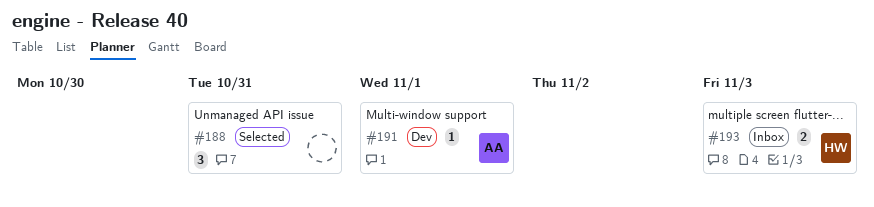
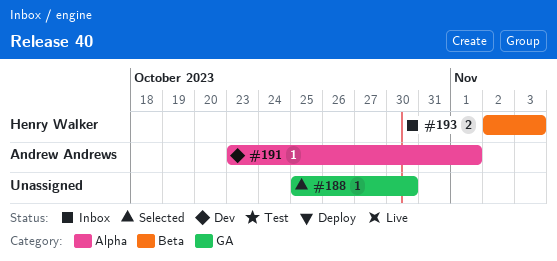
#188, estimate: 3 -> 1
#188, due: Oct 31 -> Oct 30

